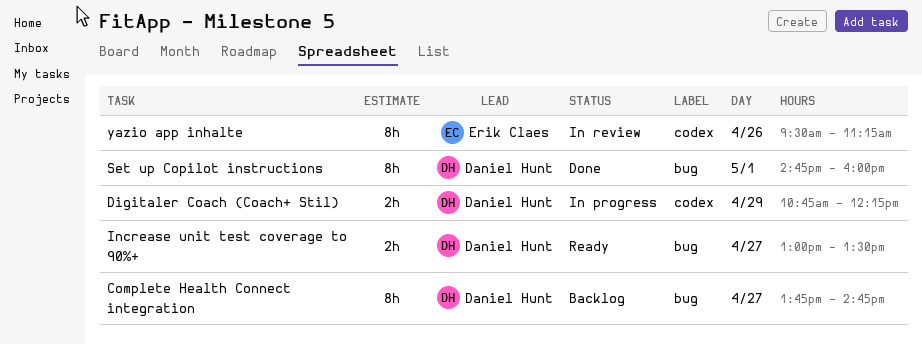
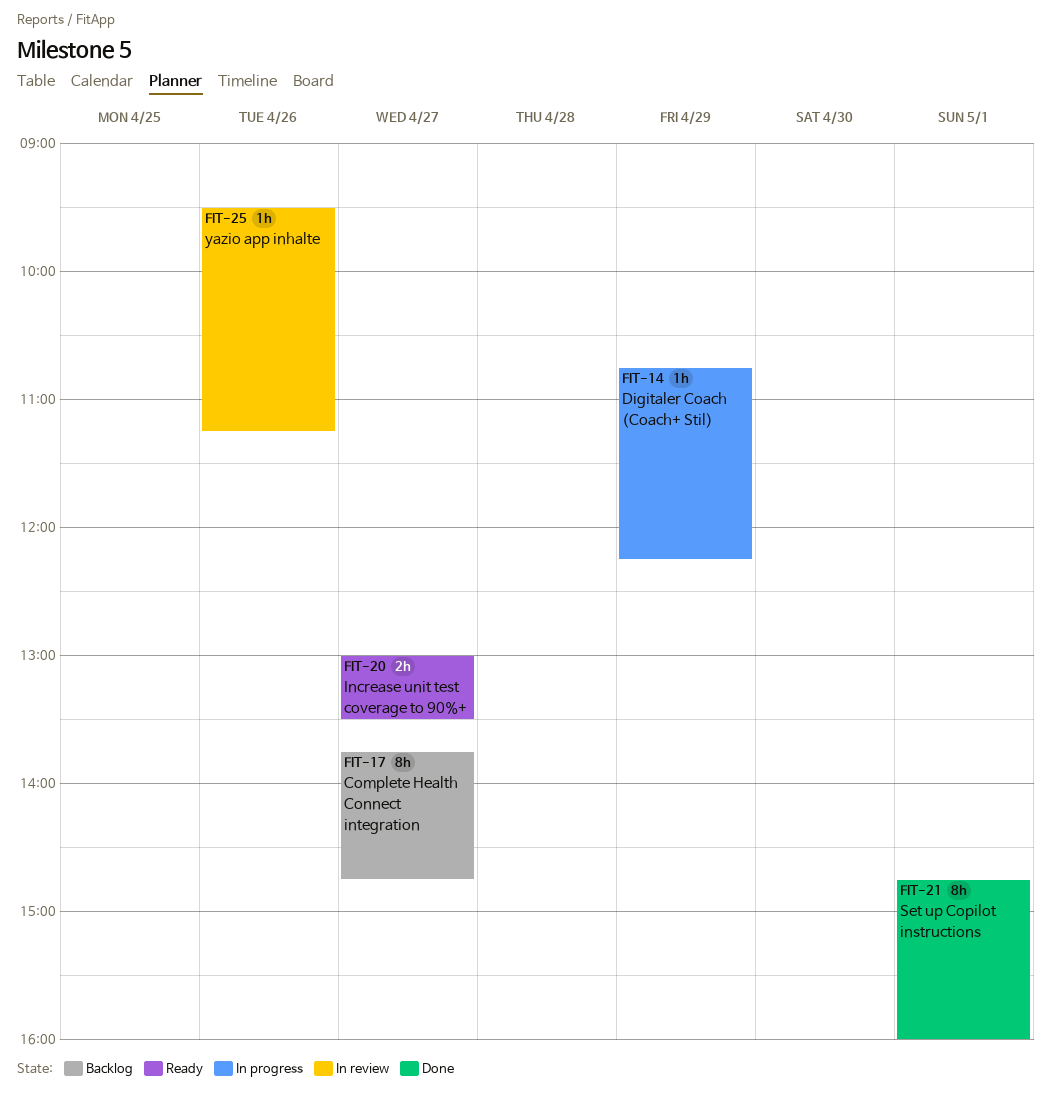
Digitaler Coach (Coach+ Stil), estimate: 2h -> 1h
yazio app inhalte, estimate: 8h -> 1h

